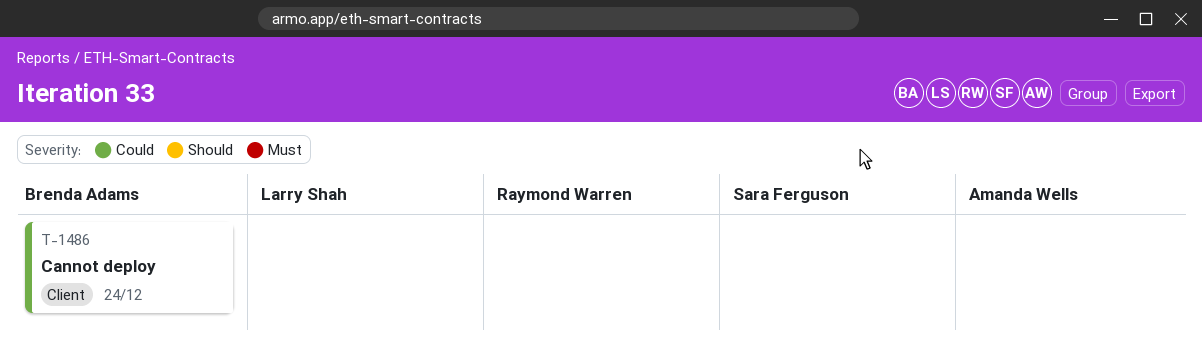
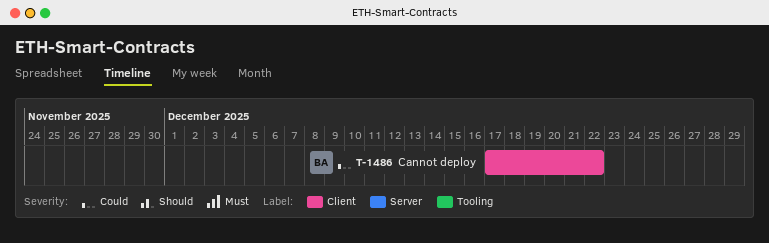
T-1486, due: Dec 24 -> Dec 22

